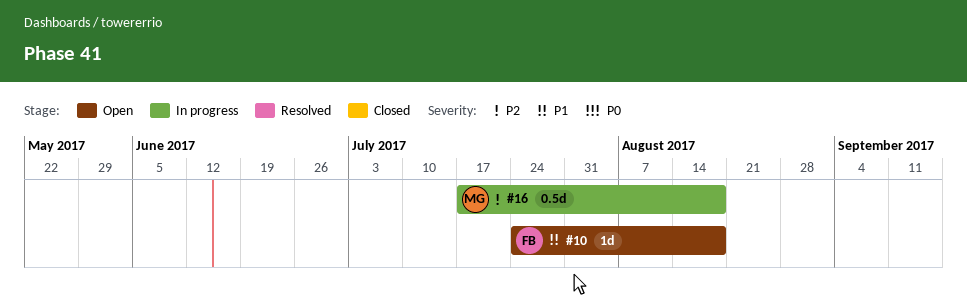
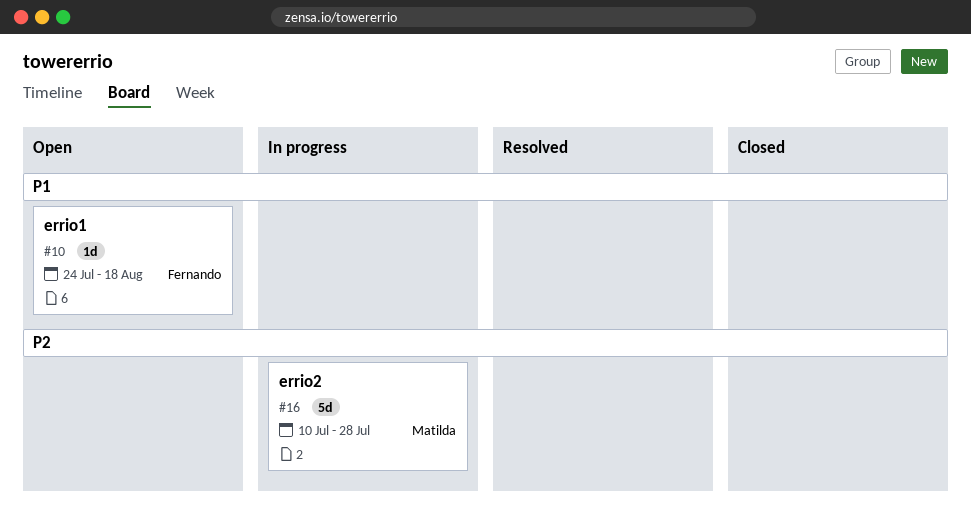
#16, estimate: 0.5d -> 5d
#16, start: Jul 17 -> Jul 10
#16, due: Aug 18 -> Jul 28

